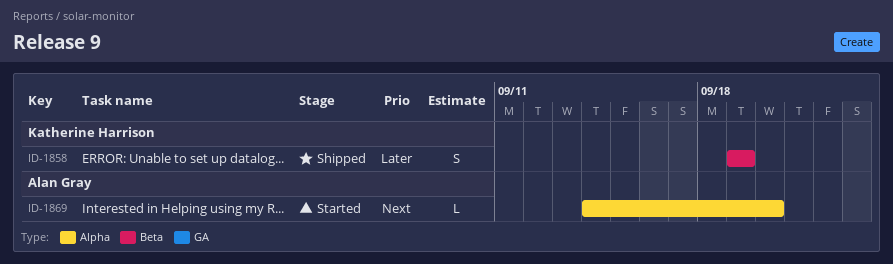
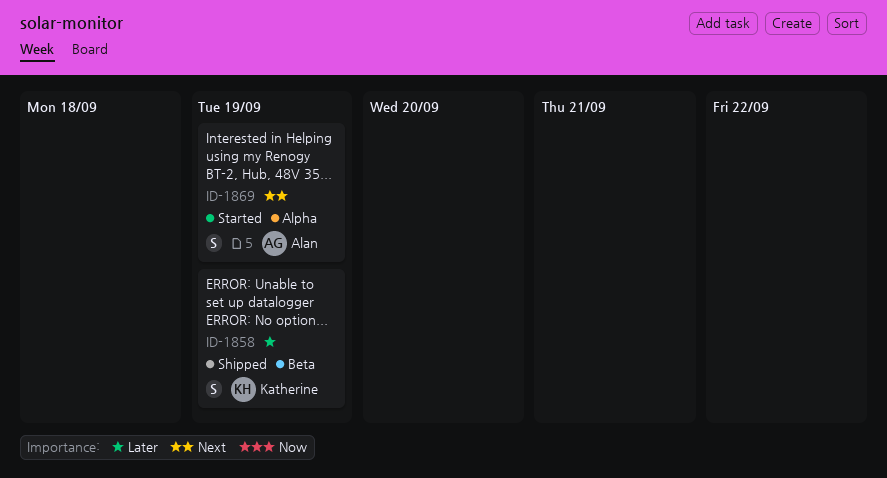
ID-1869, estimate: L -> S
ID-1869, due: Sep 20 -> Sep 19

